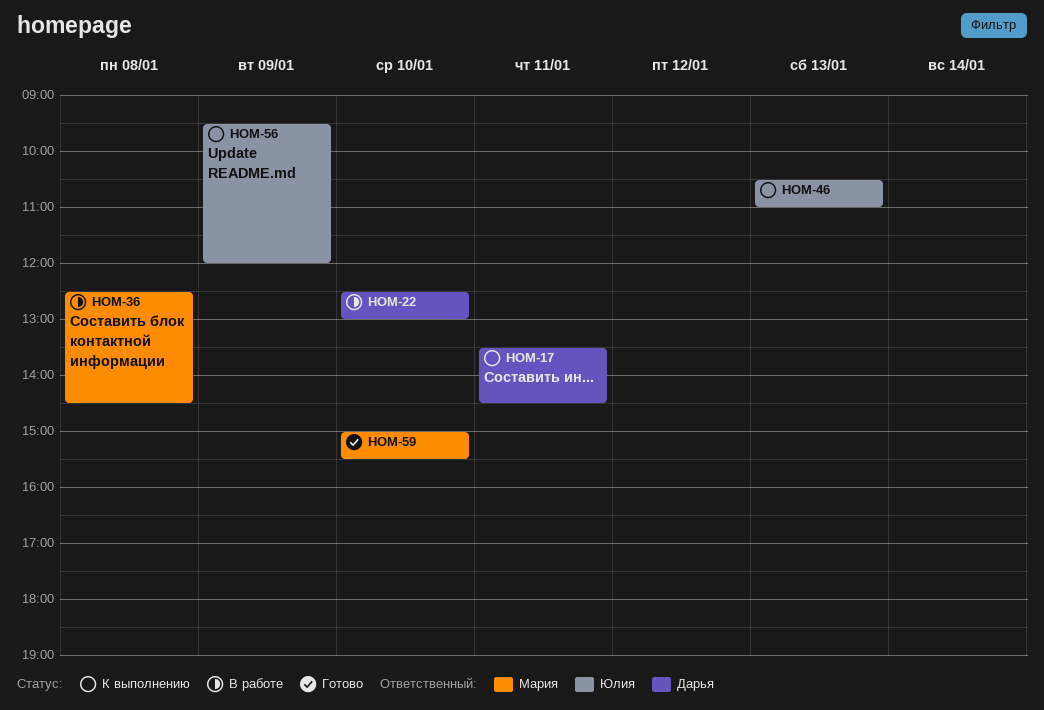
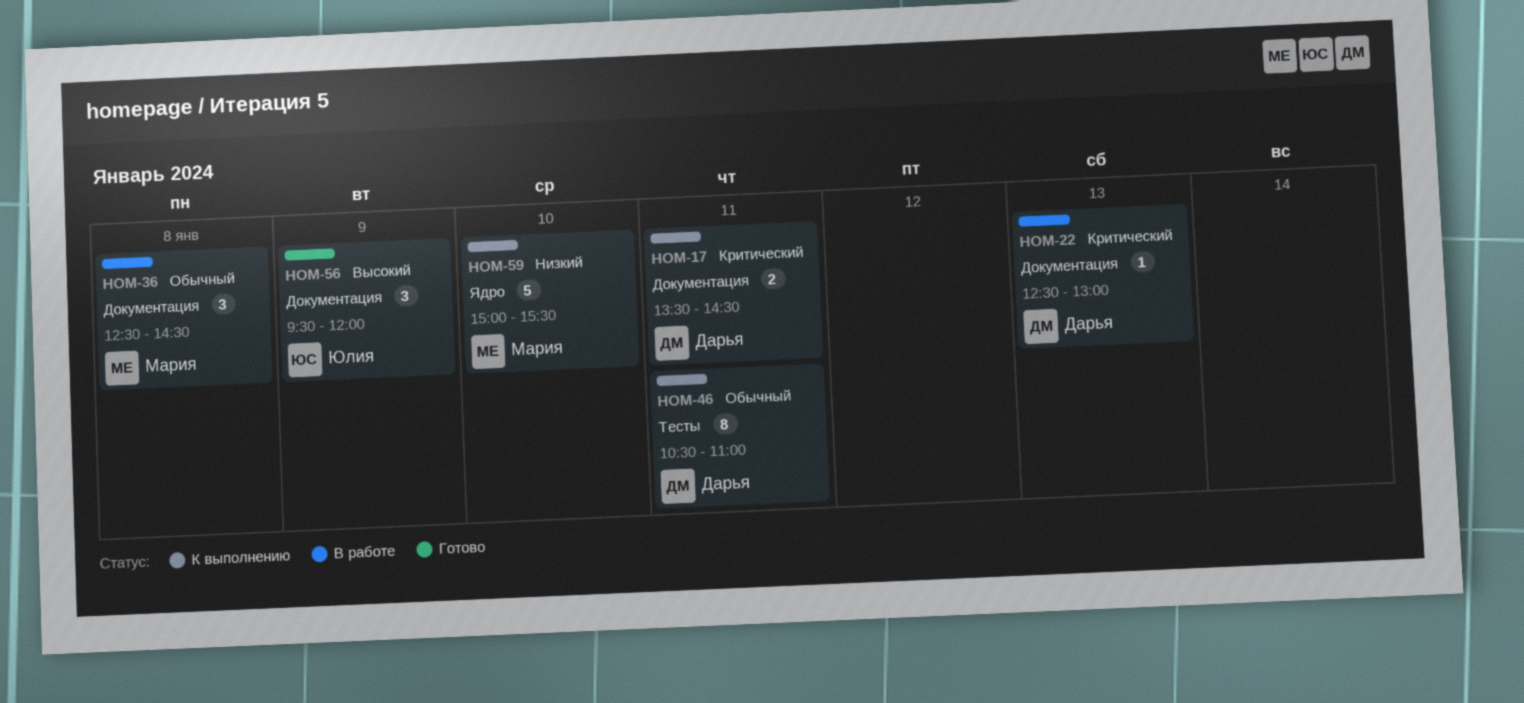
HOM-22, day: Jan 10 -> Jan 13
HOM-46, owner: Юлия -> Дарья
HOM-46, day: Jan 13 -> Jan 11
HOM-56, status: К выполнению -> Готово
HOM-59, status: Готово -> К выполнению

